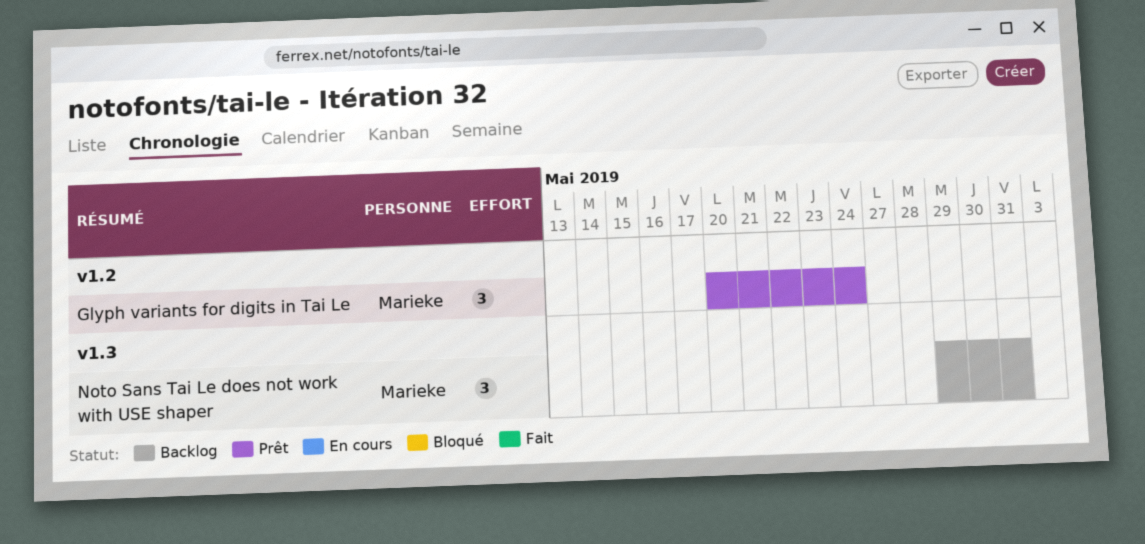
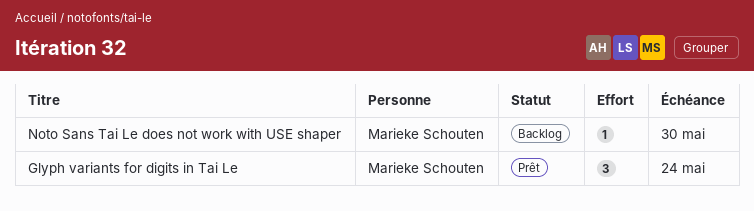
Noto Sans Tai Le does not work with USE shaper, estimate: 3 -> 1
Noto Sans Tai Le does not work with USE shaper, due: May 31 -> May 30

